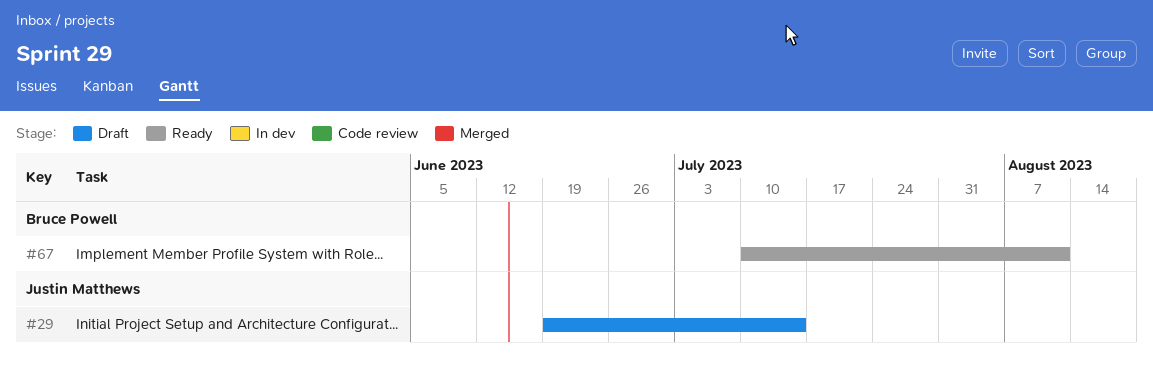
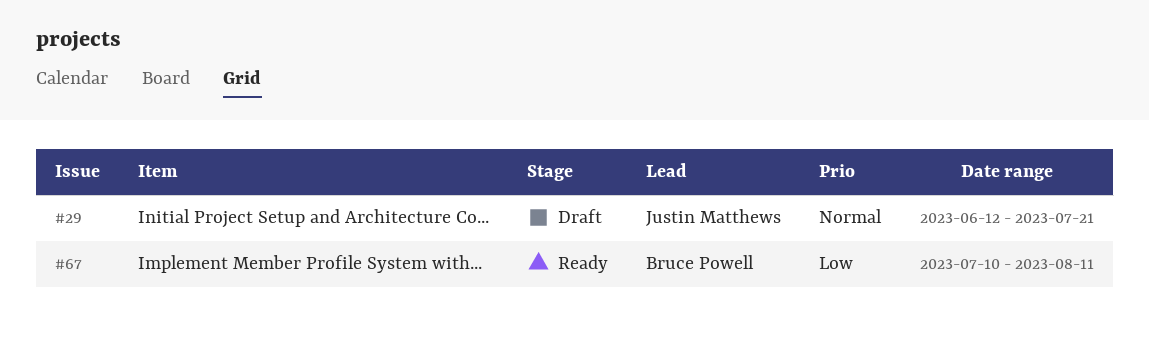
#29, start: Jun 19 -> Jun 12
#29, due: Jul 14 -> Jul 21

